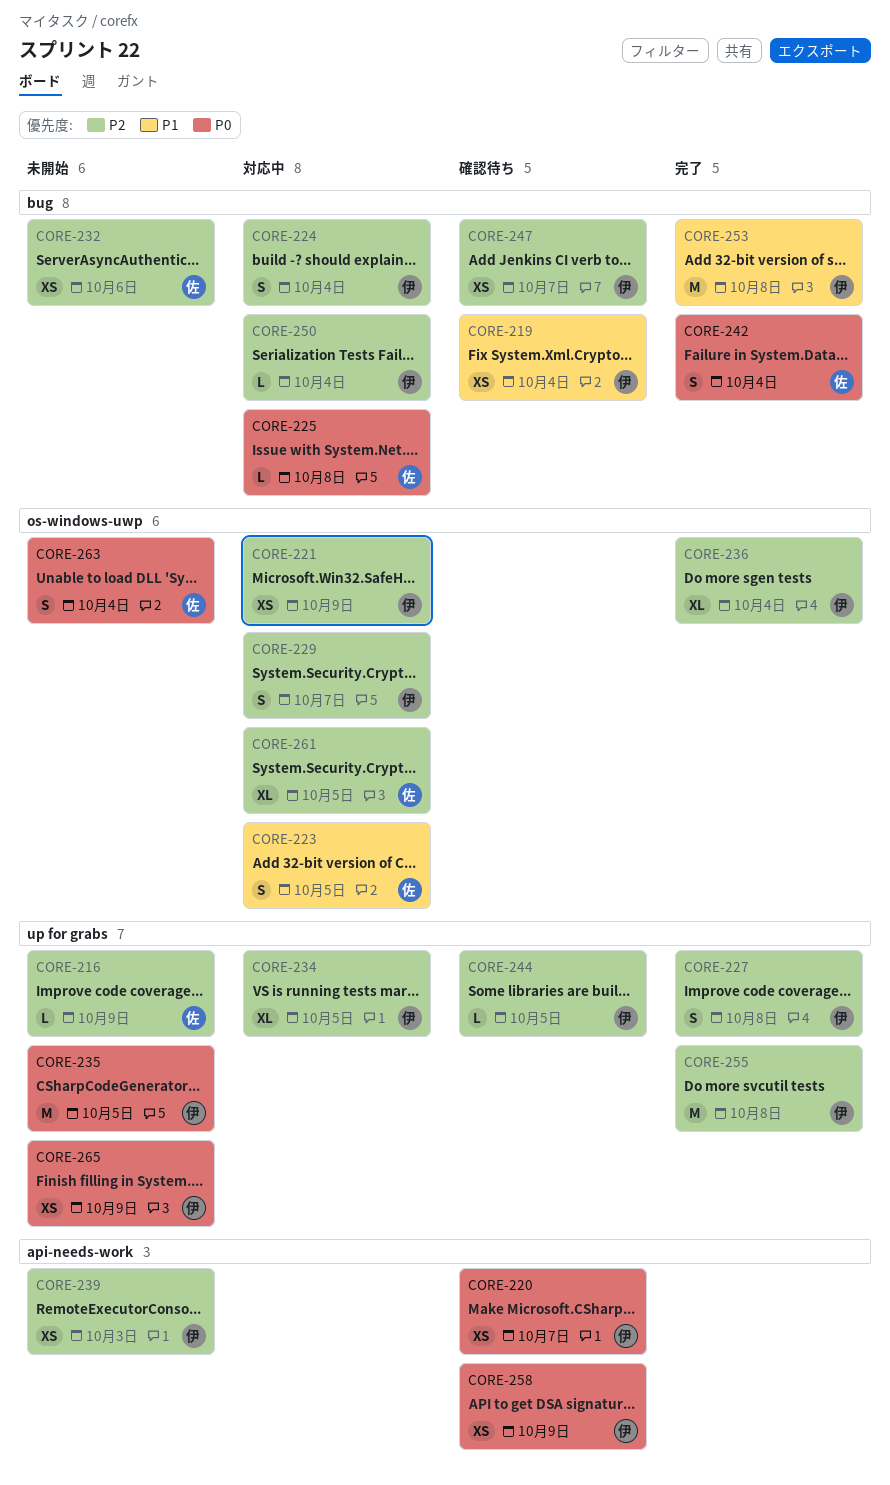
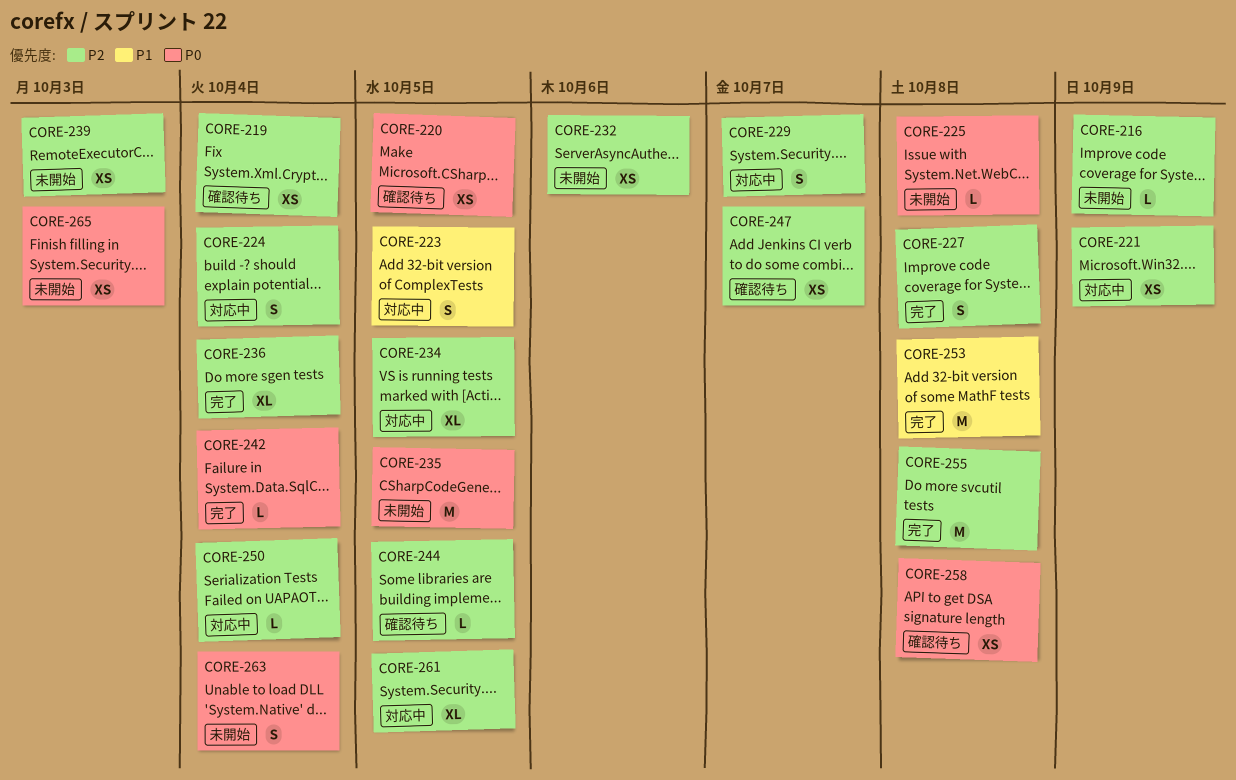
CORE-219, priority: P1 -> P2
CORE-220, due: Oct 7 -> Oct 5
CORE-225, status: 対応中 -> 未開始
CORE-242, estimate: S -> L
CORE-258, due: Oct 9 -> Oct 8
CORE-265, due: Oct 9 -> Oct 3

